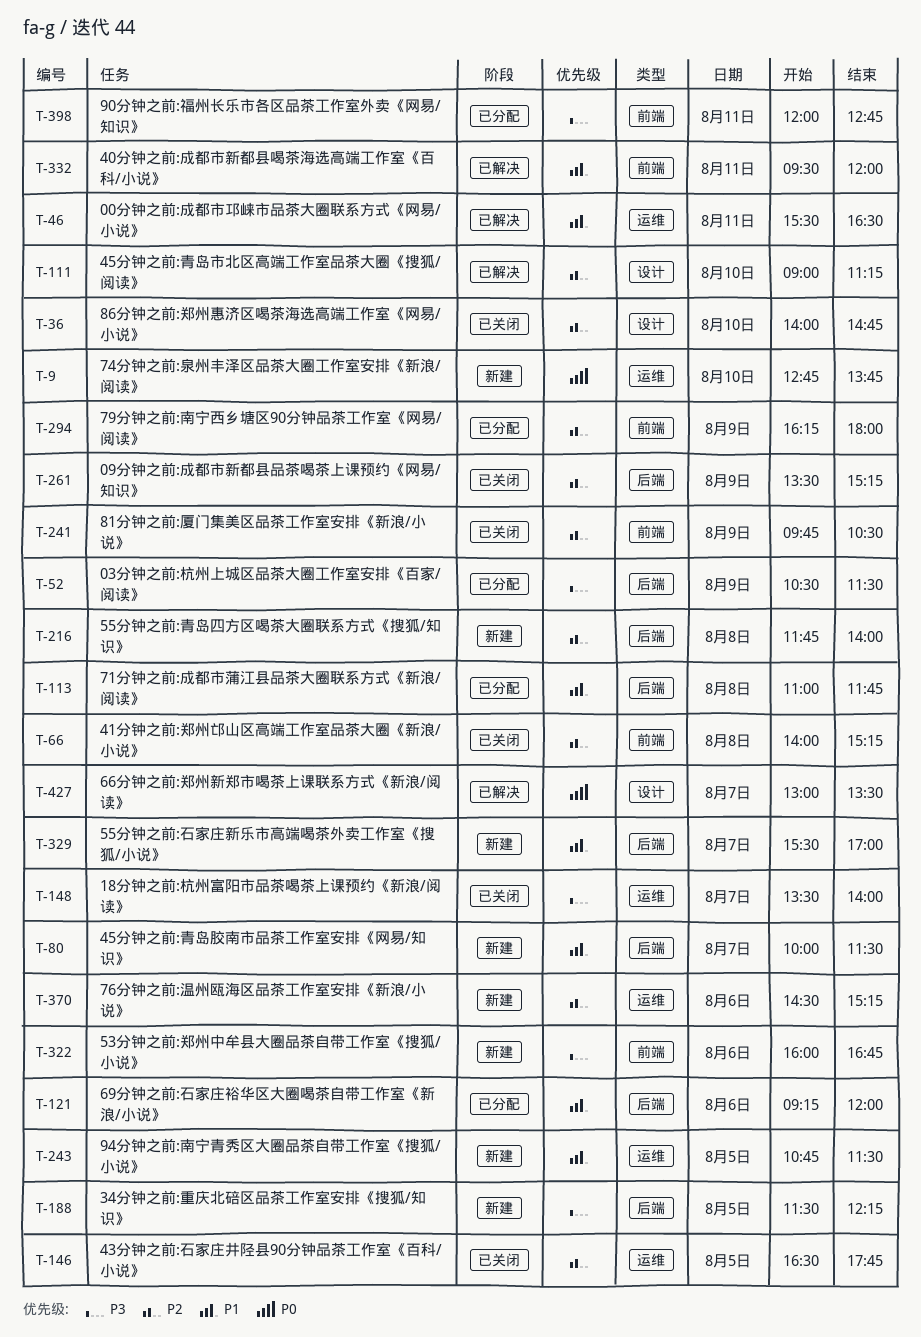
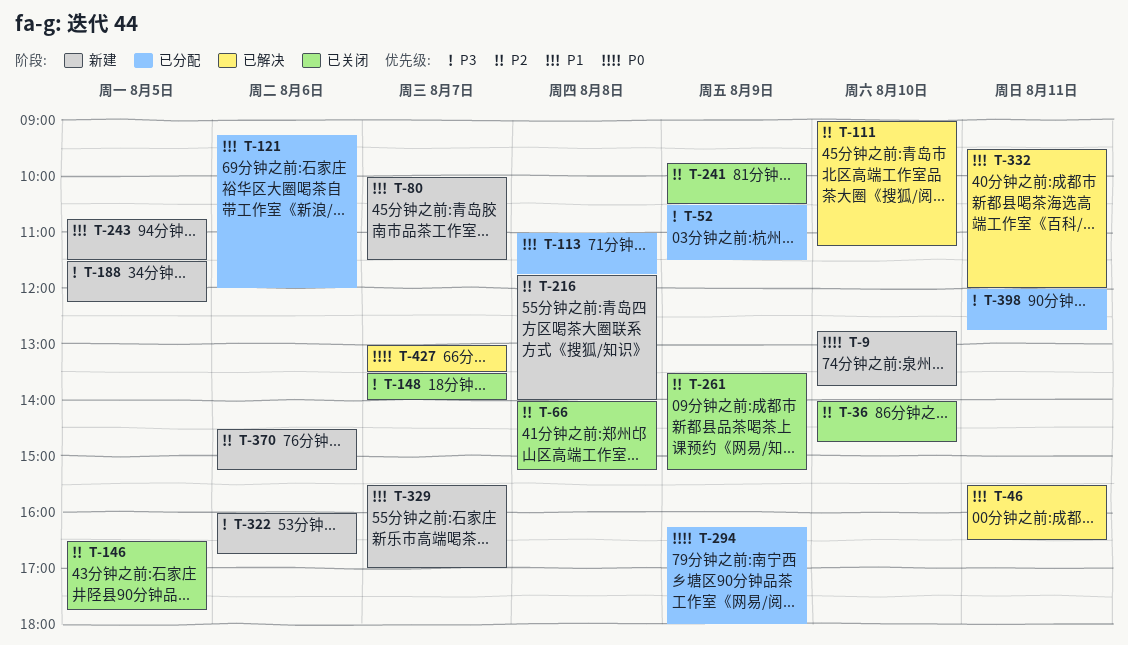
T-294, priority: P2 -> P0

